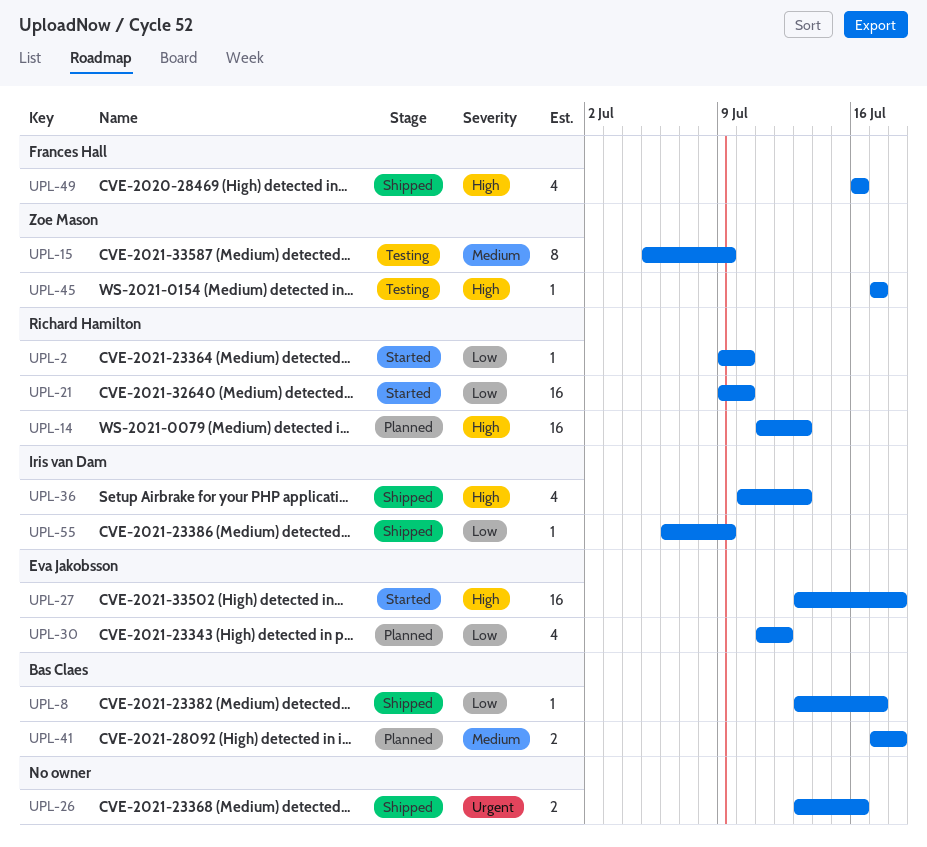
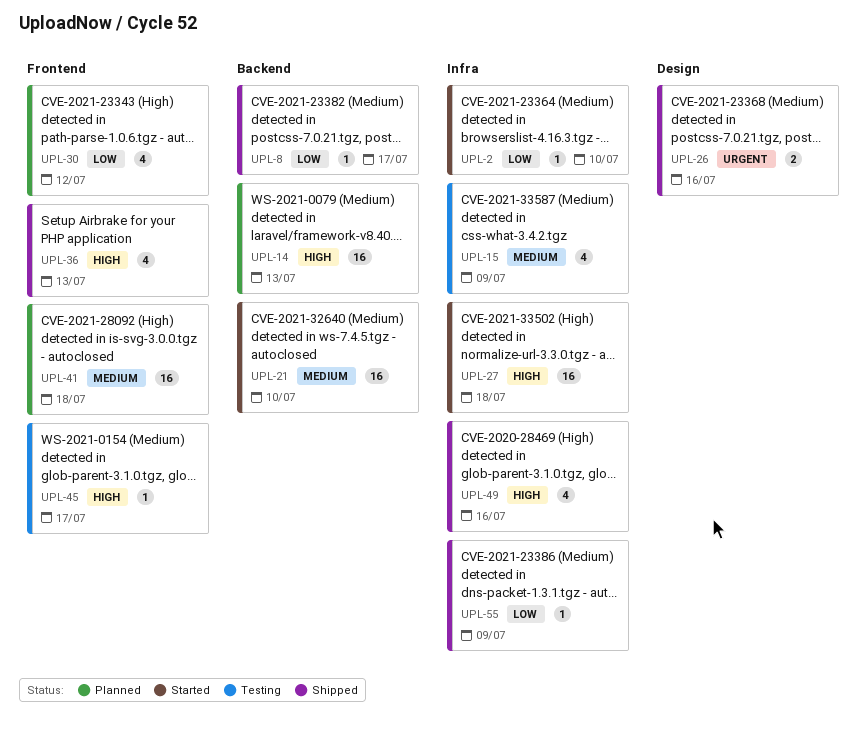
UPL-15, estimate: 8 -> 4
UPL-21, priority: Low -> Medium
UPL-41, estimate: 2 -> 16

